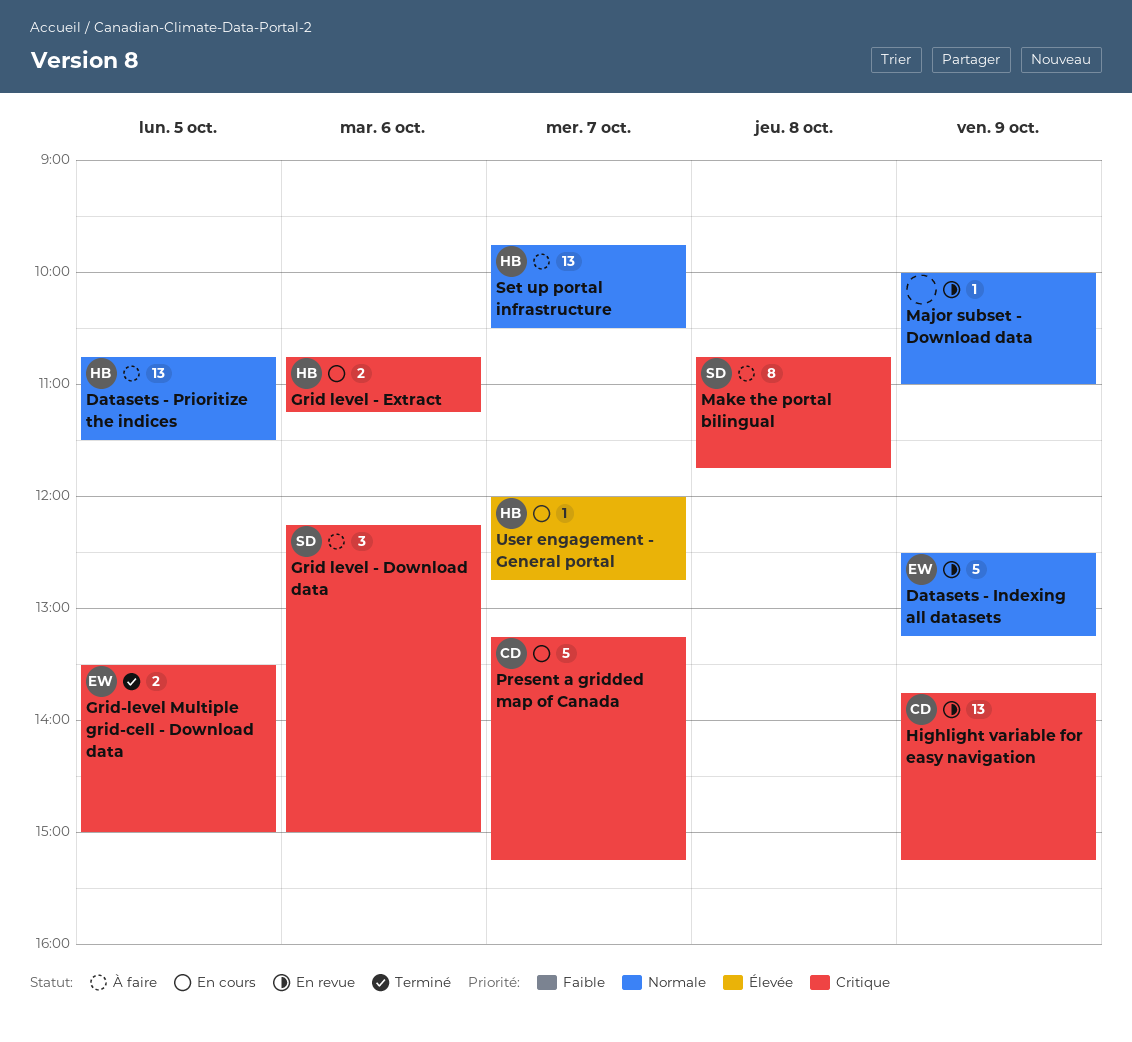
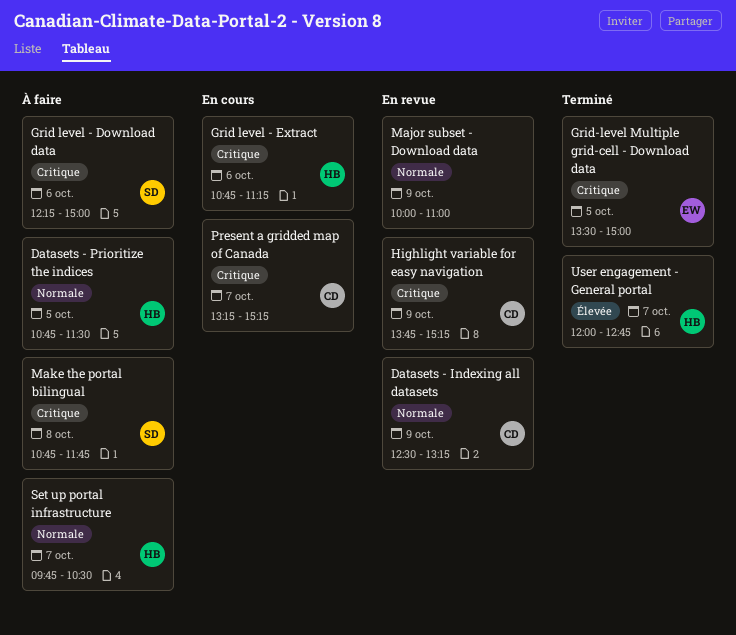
Datasets - Indexing all datasets, owner: EW -> CD
User engagement - General portal, status: En cours -> Terminé

